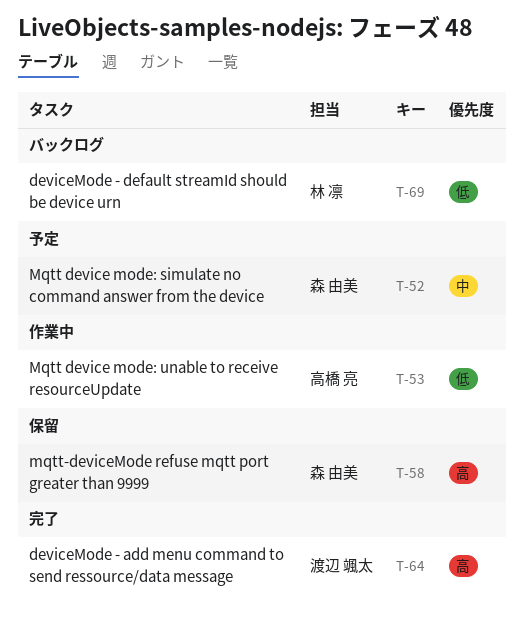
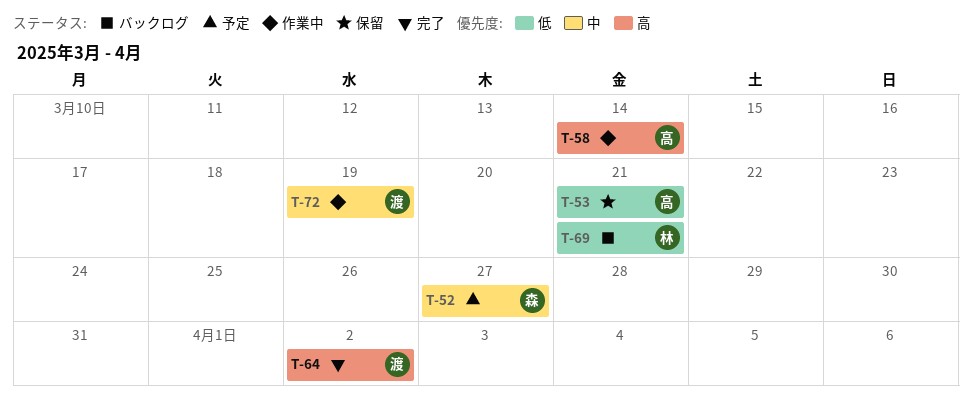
T-53, status: 作業中 -> 保留
T-58, status: 保留 -> 作業中
T-58, owner: 森 由美 -> 高橋 亮
T-72: none -> present

